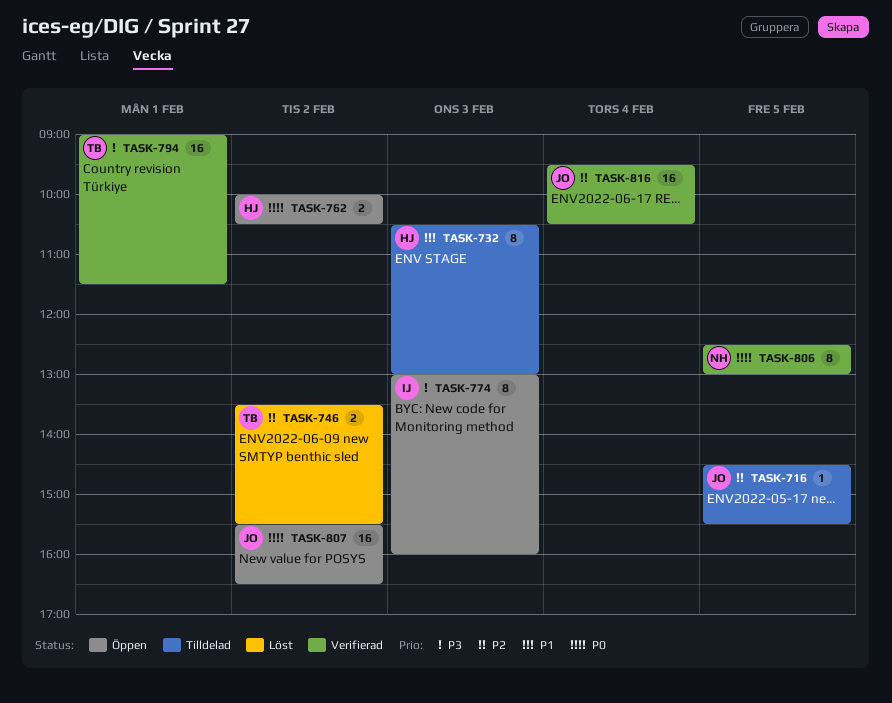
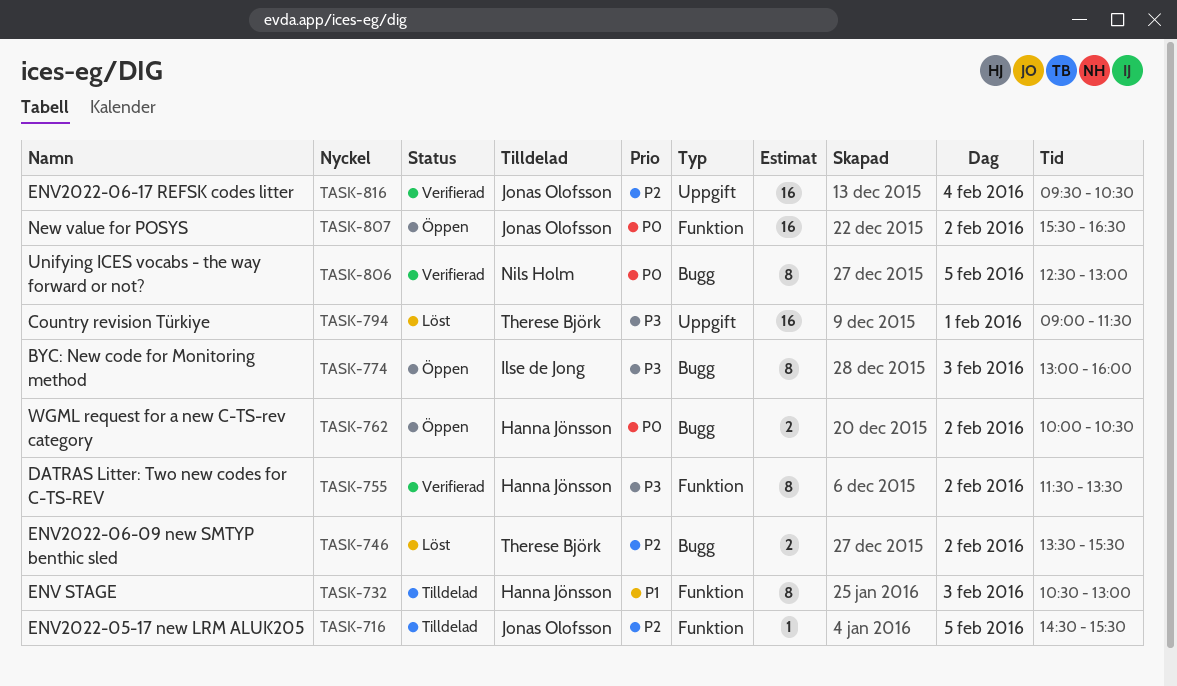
TASK-755: none -> present
TASK-794, status: Verifierad -> Löst

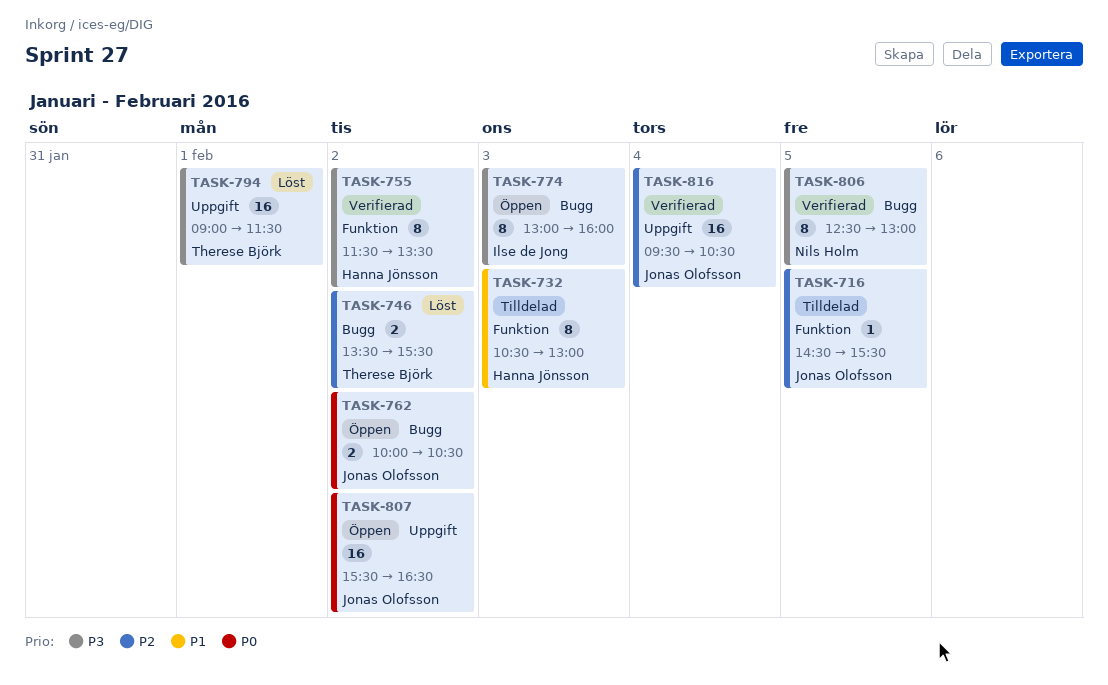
TASK-762, owner: Hanna Jönsson -> Jonas Olofsson
TASK-806, priority: P0 -> P3
TASK-807, label: Funktion -> Uppgift

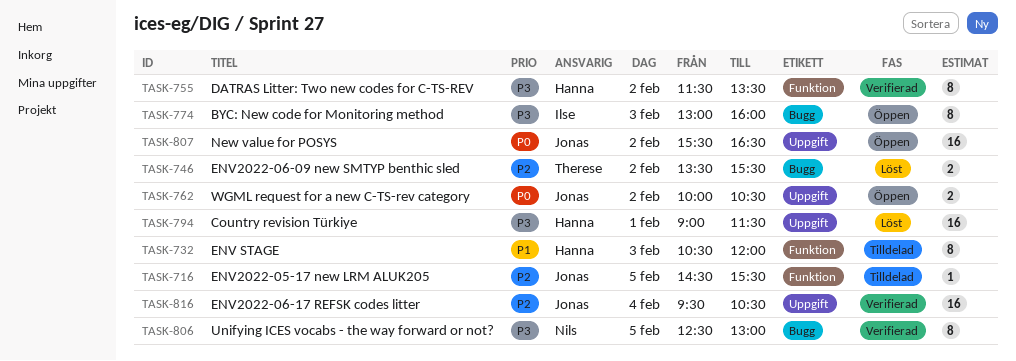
TASK-732, ends: 13:00 -> 12:00
TASK-762, label: Bugg -> Uppgift
TASK-794, owner: Therese Björk -> Hanna Jönsson

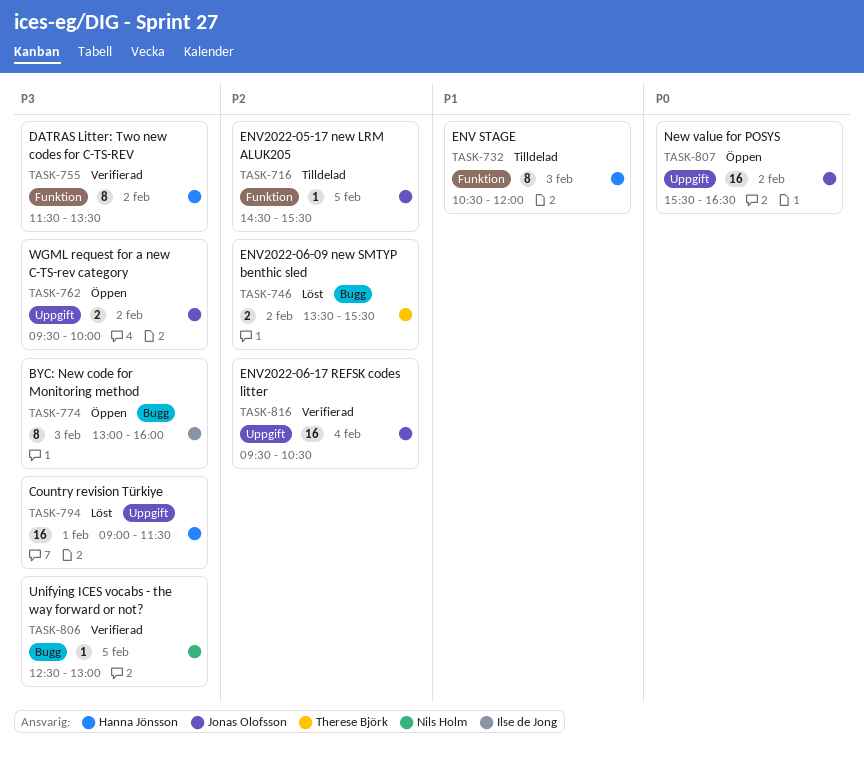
TASK-762, priority: P0 -> P3
TASK-762, begins: 10:00 -> 09:30
TASK-762, ends: 10:30 -> 10:00
TASK-806, estimate: 8 -> 1

